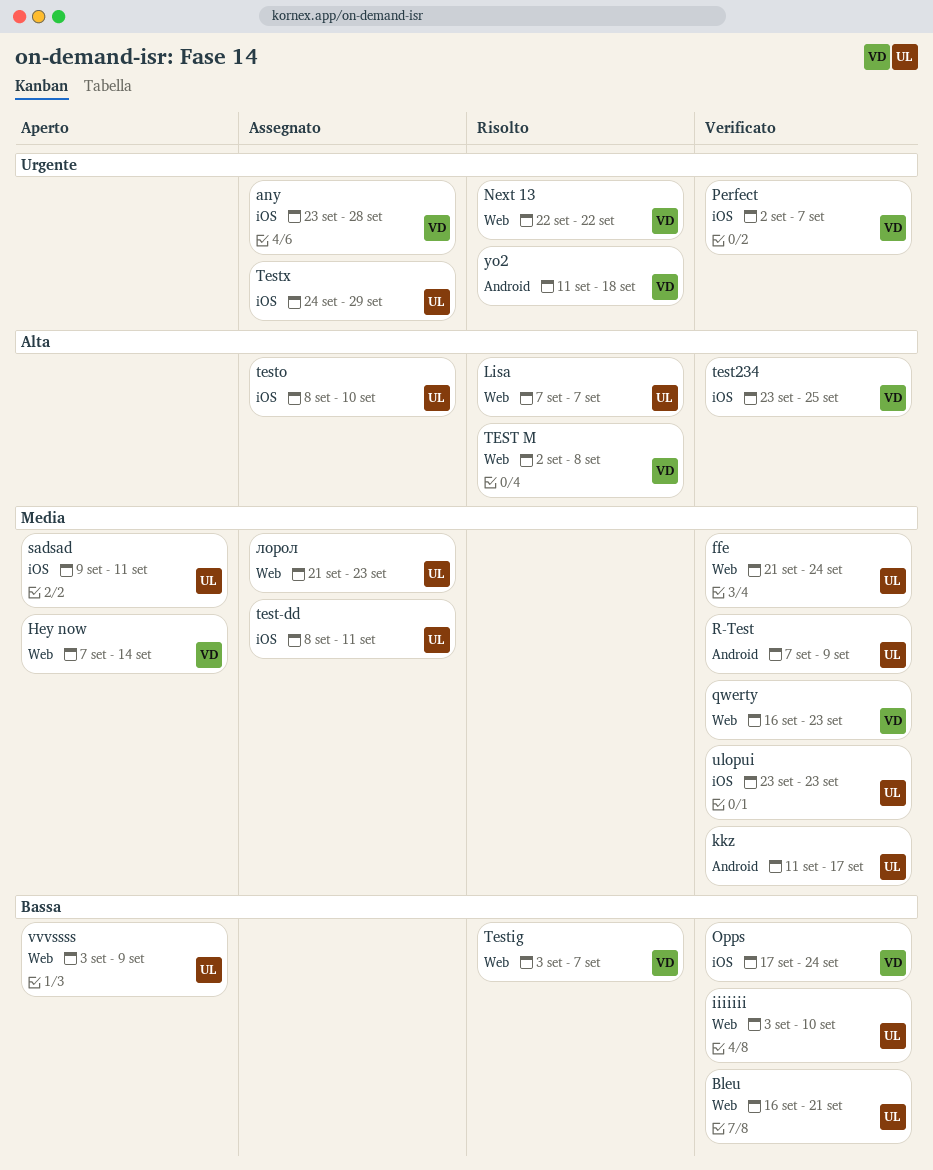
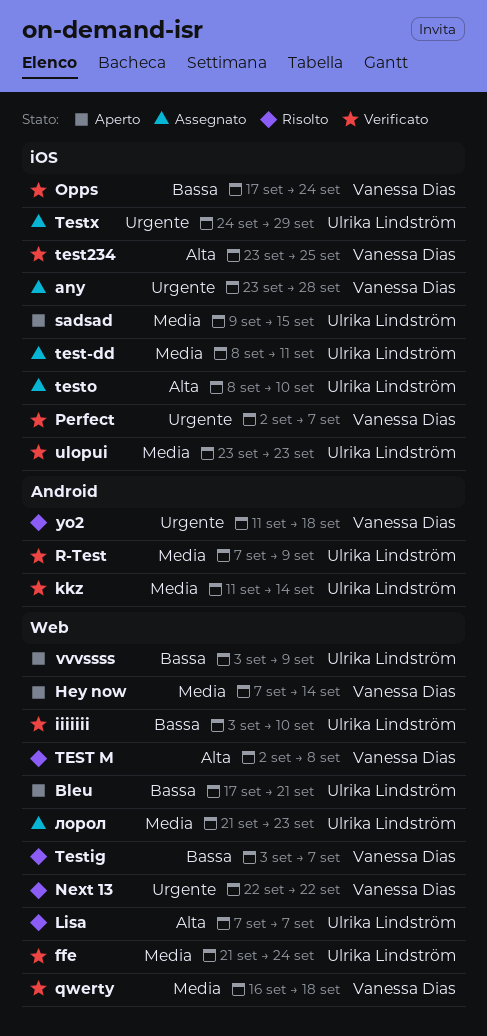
Bleu, status: Verificato -> Aperto
Bleu, start: Sep 16 -> Sep 17
kkz, due: Sep 17 -> Sep 14
qwerty, due: Sep 23 -> Sep 18
sadsad, due: Sep 11 -> Sep 15

